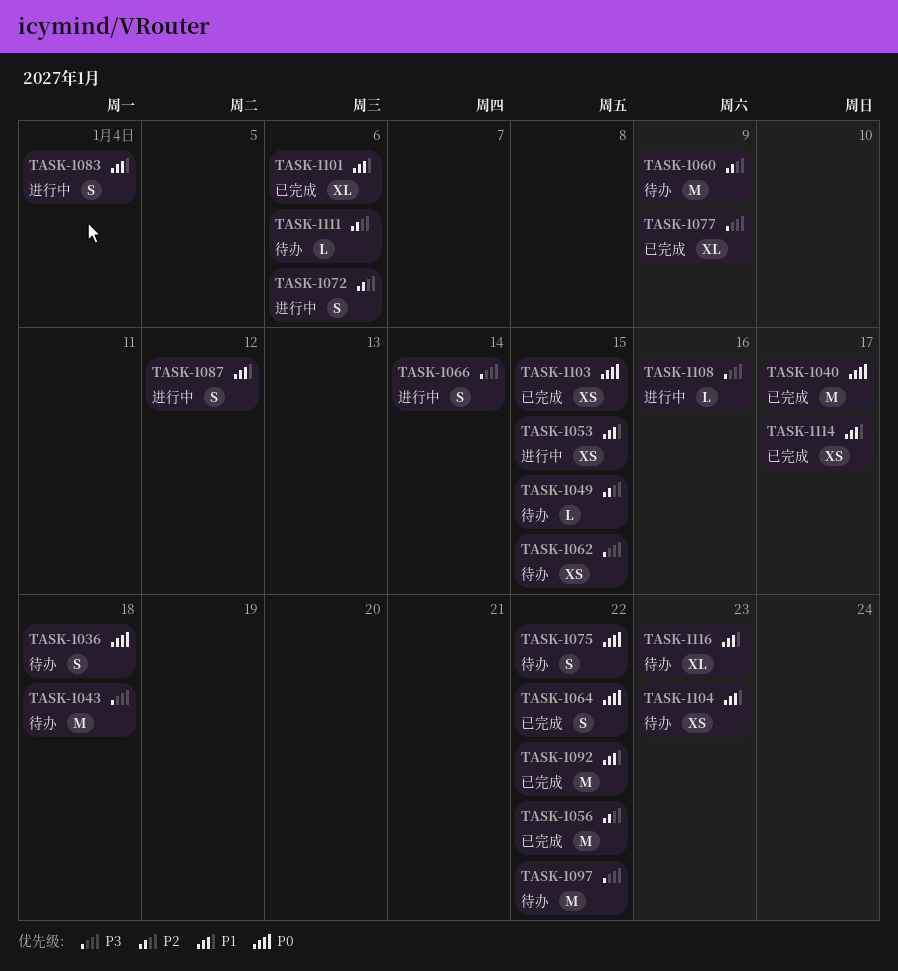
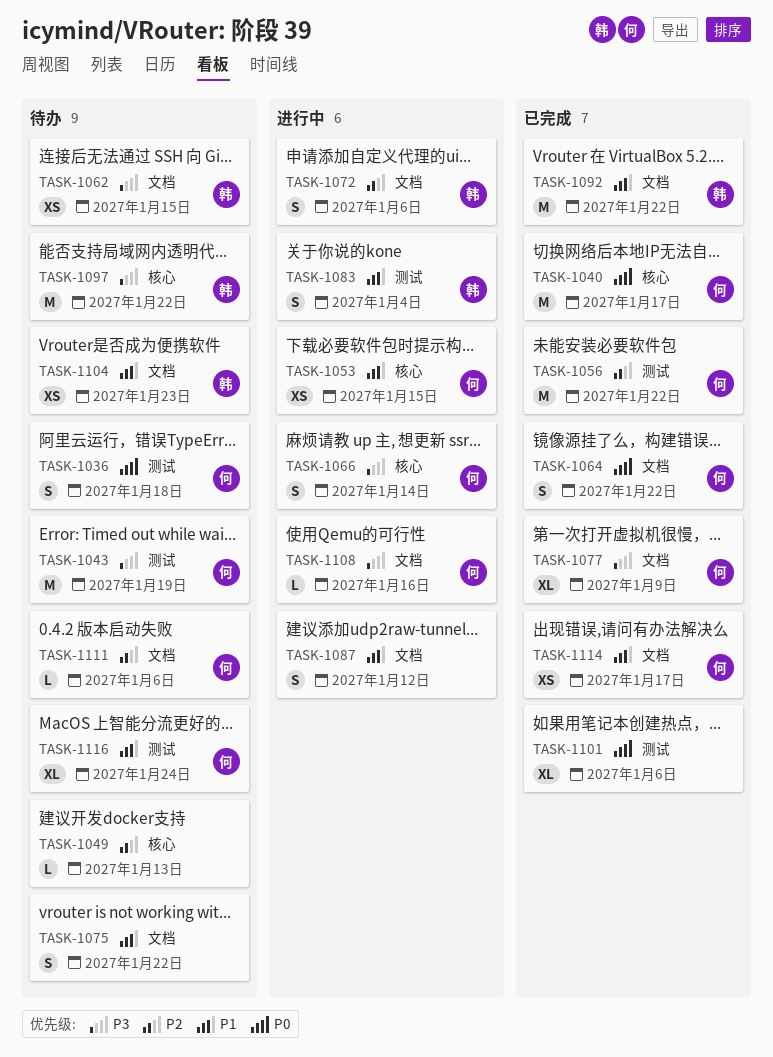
TASK-1043, due: Jan 18 -> Jan 19
TASK-1049, due: Jan 15 -> Jan 13
TASK-1060: present -> none
TASK-1075, priority: P0 -> P1
TASK-1101, priority: P1 -> P0
TASK-1103: present -> none
TASK-1116, due: Jan 23 -> Jan 24

